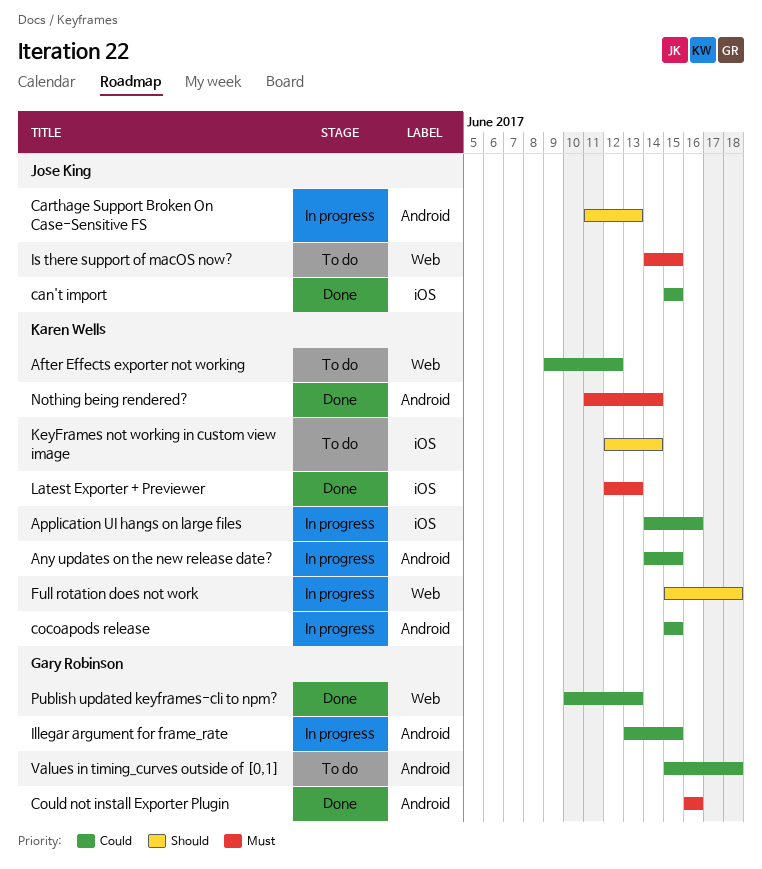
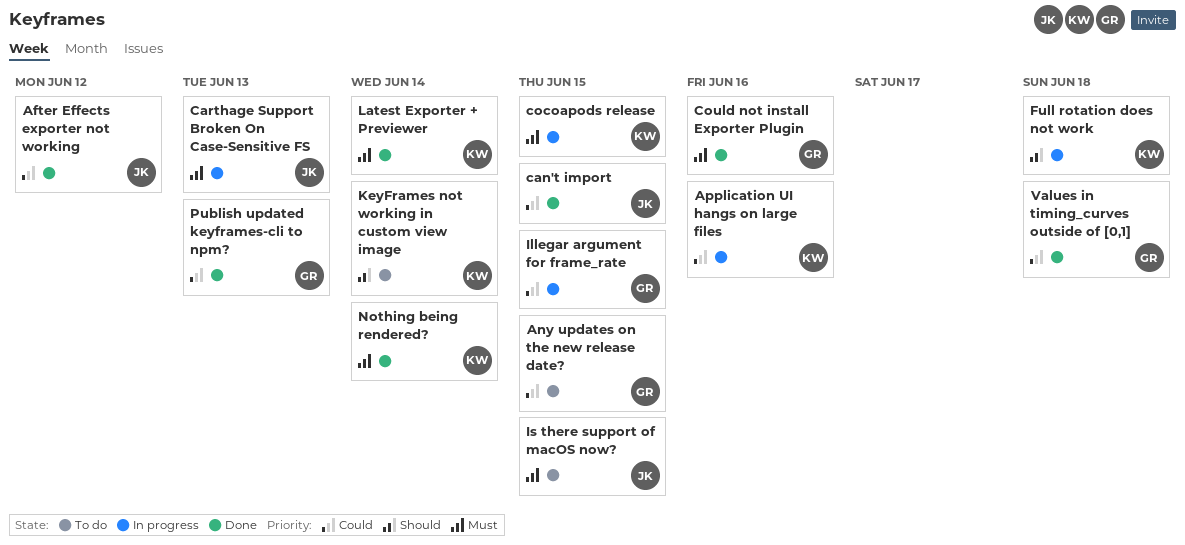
After Effects exporter not working, status: To do -> Done
After Effects exporter not working, owner: Karen Wells -> Jose King
Any updates on the new release date?, status: In progress -> To do
Any updates on the new release date?, owner: Karen Wells -> Gary Robinson
Carthage Support Broken On Case-Sensitive FS, priority: Should -> Must
cocoapods release, priority: Could -> Must
Latest Exporter + Previewer, due: Jun 13 -> Jun 14
Values in timing_curves outside of [0,1], status: To do -> Done

